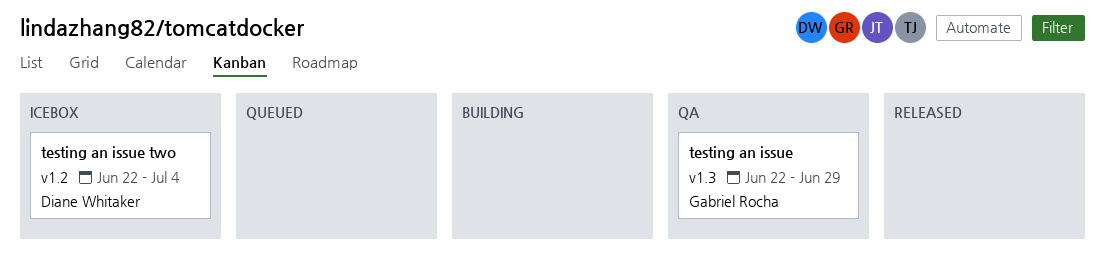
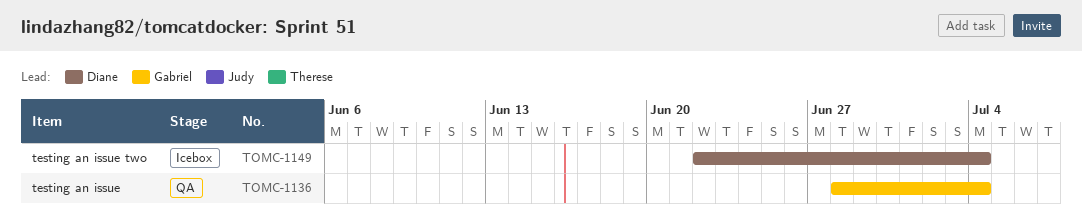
testing an issue, start: Jun 22 -> Jun 28
testing an issue, due: Jun 29 -> Jul 4

